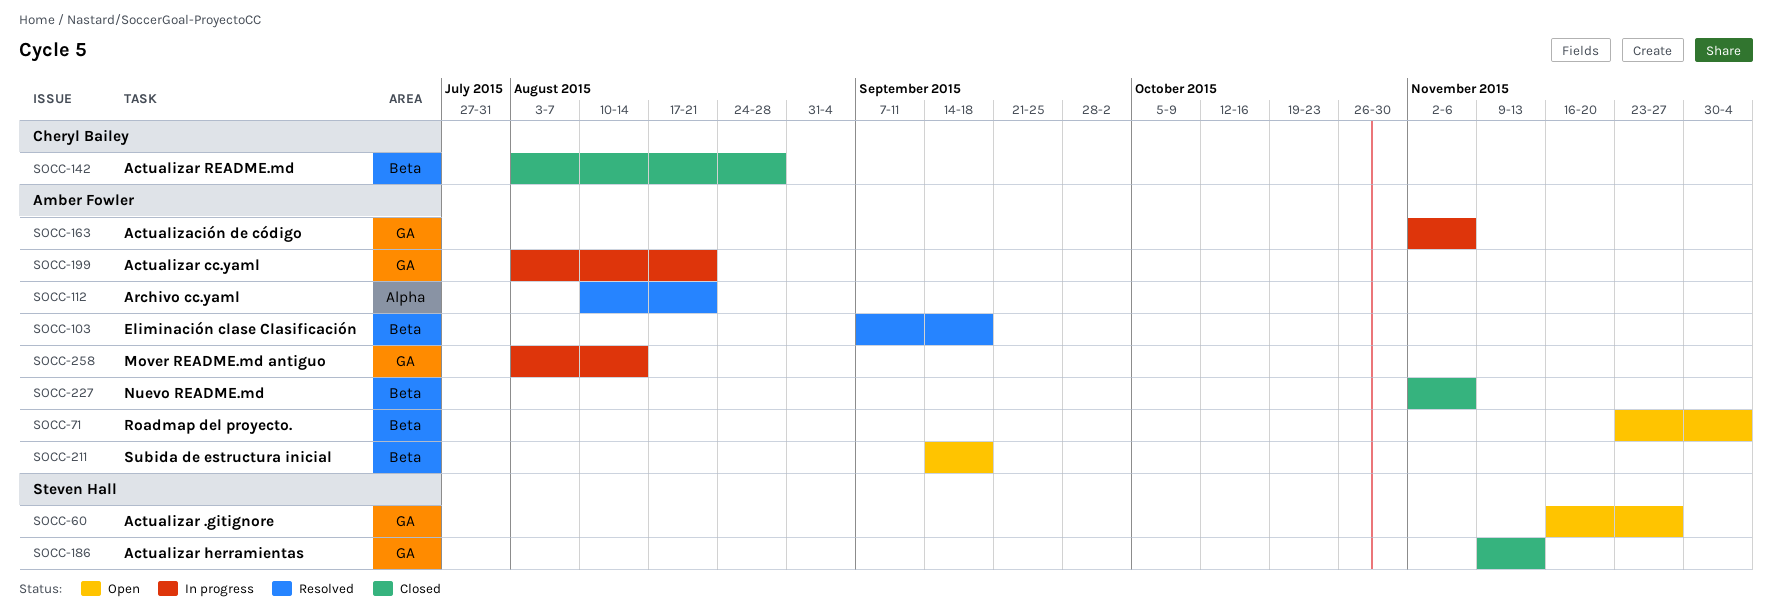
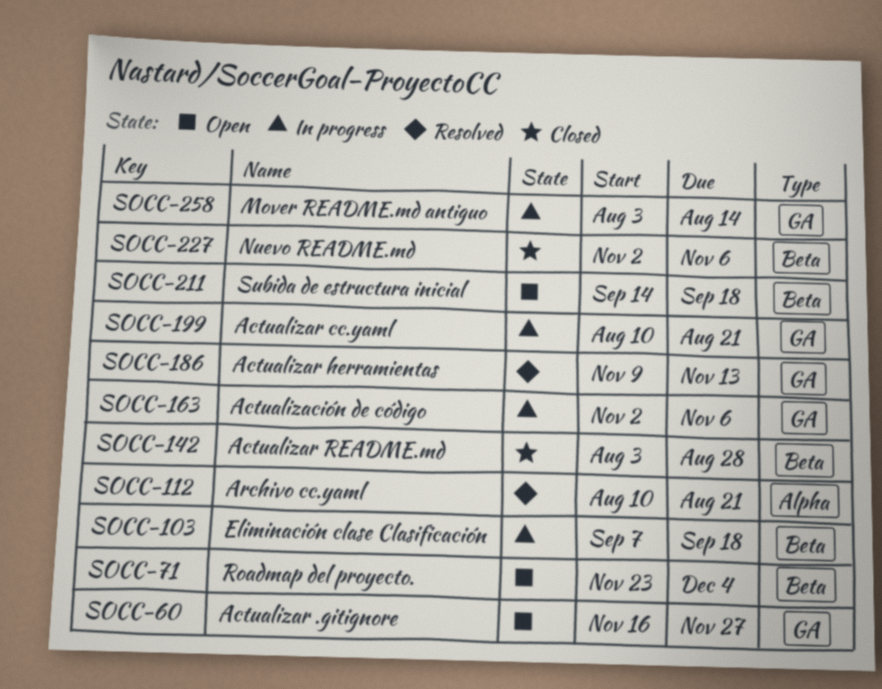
SOCC-103, status: Resolved -> In progress
SOCC-186, status: Closed -> Resolved
SOCC-199, start: Aug 3 -> Aug 10

